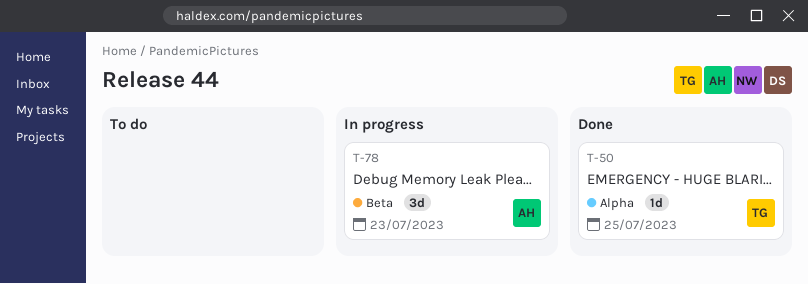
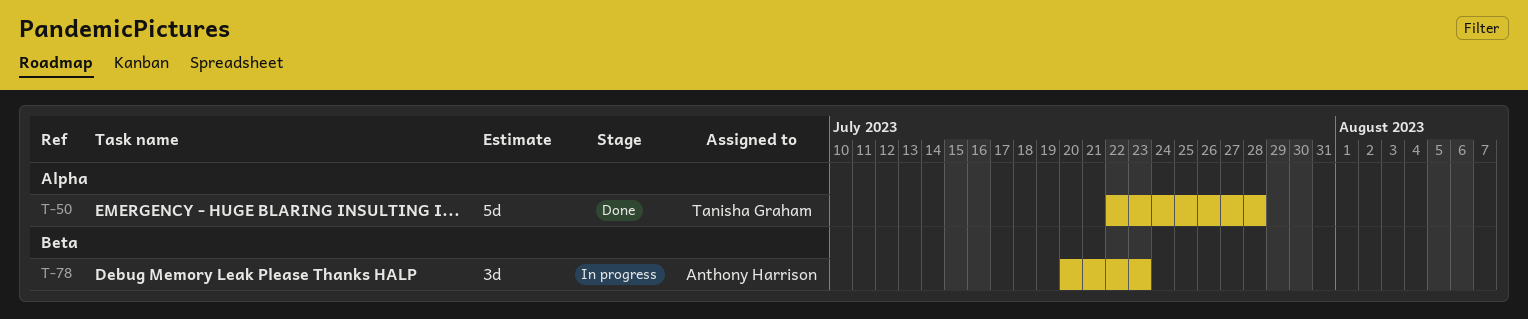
T-50, estimate: 1d -> 5d
T-50, due: Jul 25 -> Jul 28

